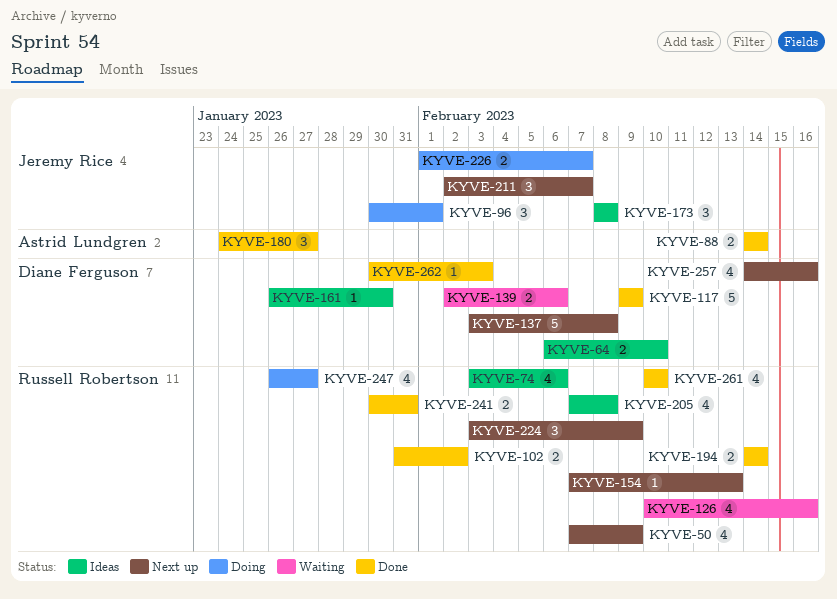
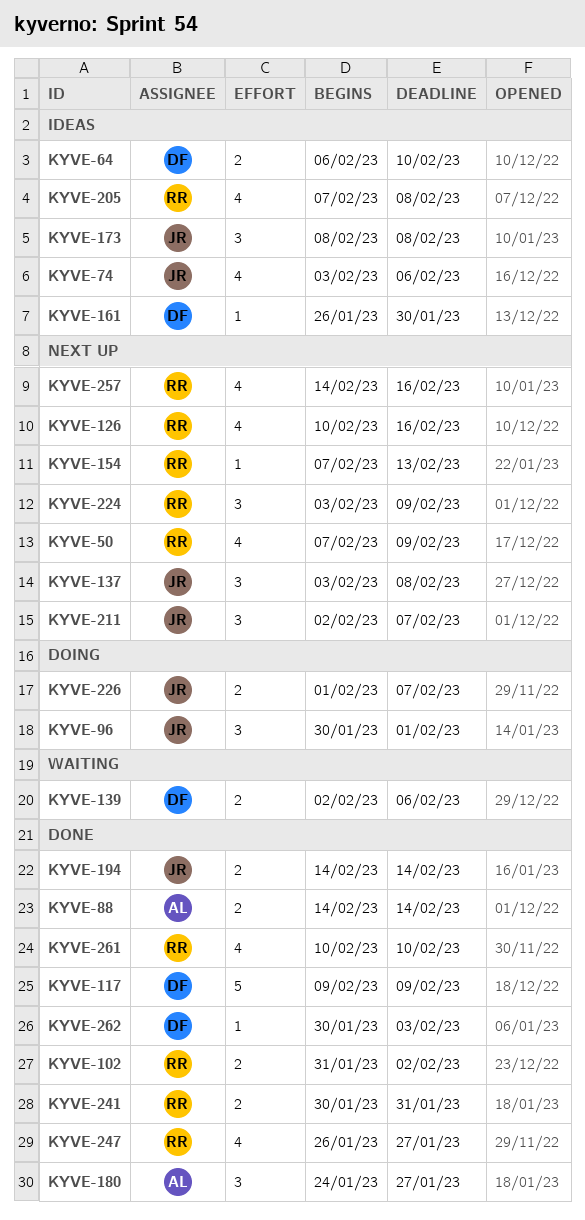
KYVE-74, owner: Russell Robertson -> Jeremy Rice
KYVE-126, status: Waiting -> Next up
KYVE-137, owner: Diane Ferguson -> Jeremy Rice
KYVE-137, estimate: 5 -> 3
KYVE-194, owner: Russell Robertson -> Jeremy Rice
KYVE-247, status: Doing -> Done
KYVE-257, owner: Diane Ferguson -> Russell Robertson

